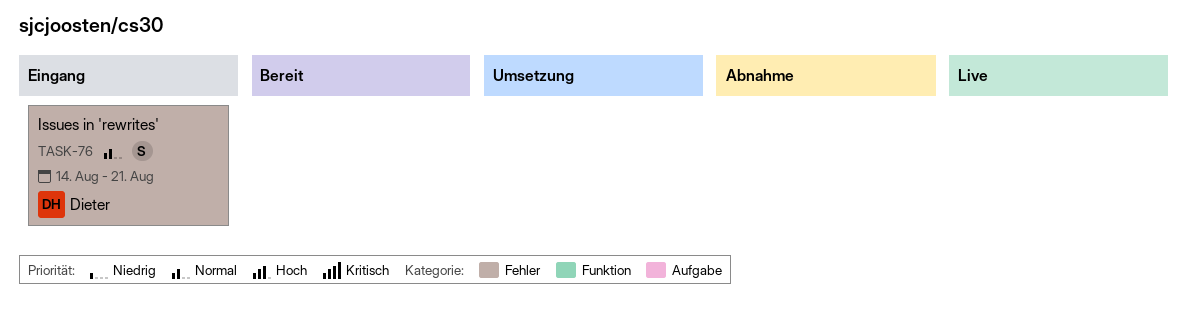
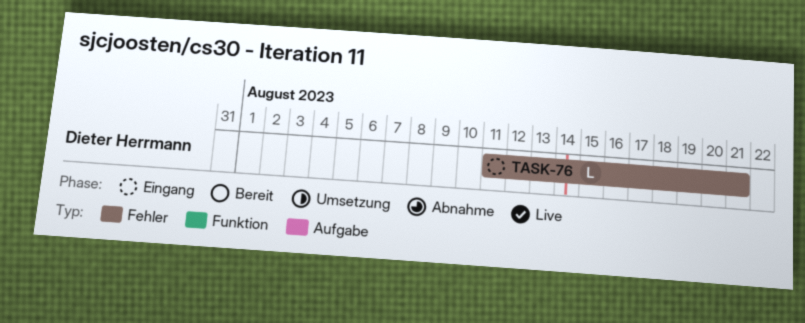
TASK-76, estimate: S -> L
TASK-76, start: Aug 14 -> Aug 11

